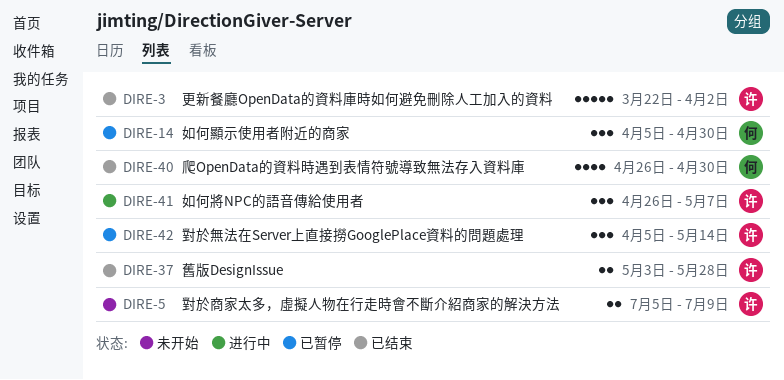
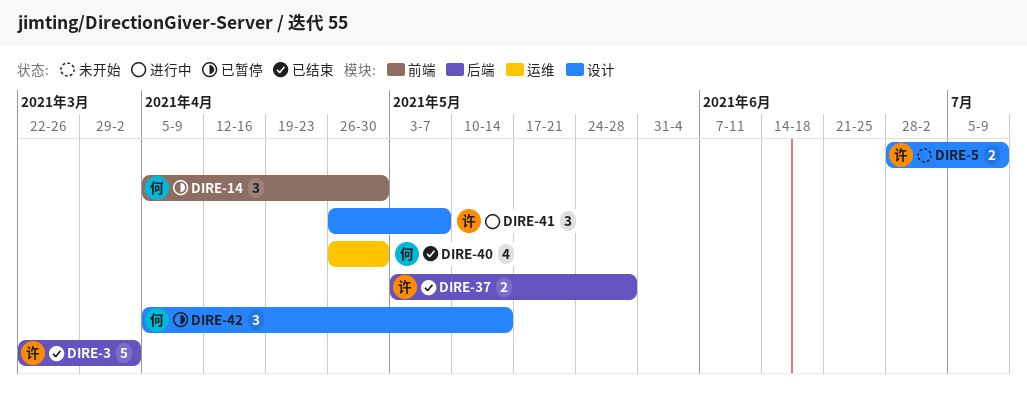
DIRE-5, start: Jul 5 -> Jun 28
DIRE-42, owner: 许 -> 何

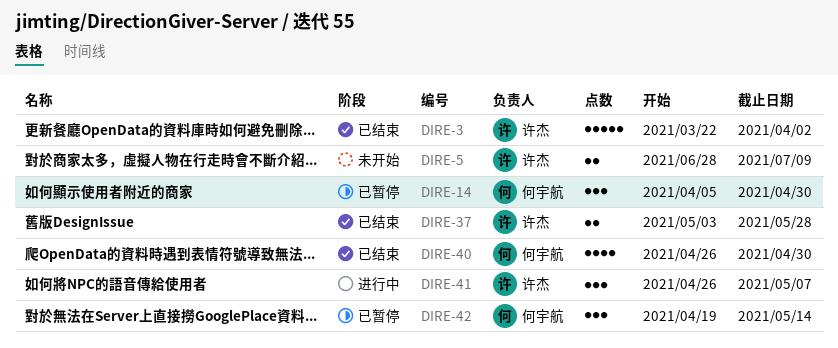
DIRE-42, start: Apr 5 -> Apr 19

